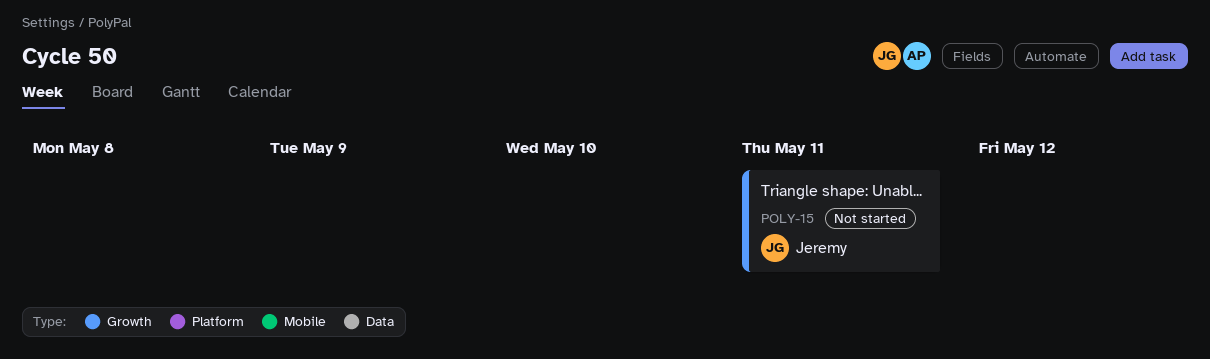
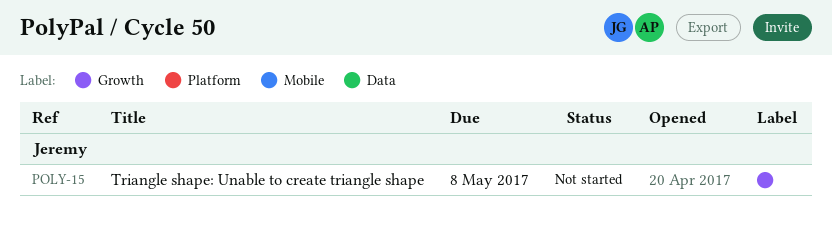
POLY-15, due: May 11 -> May 8

